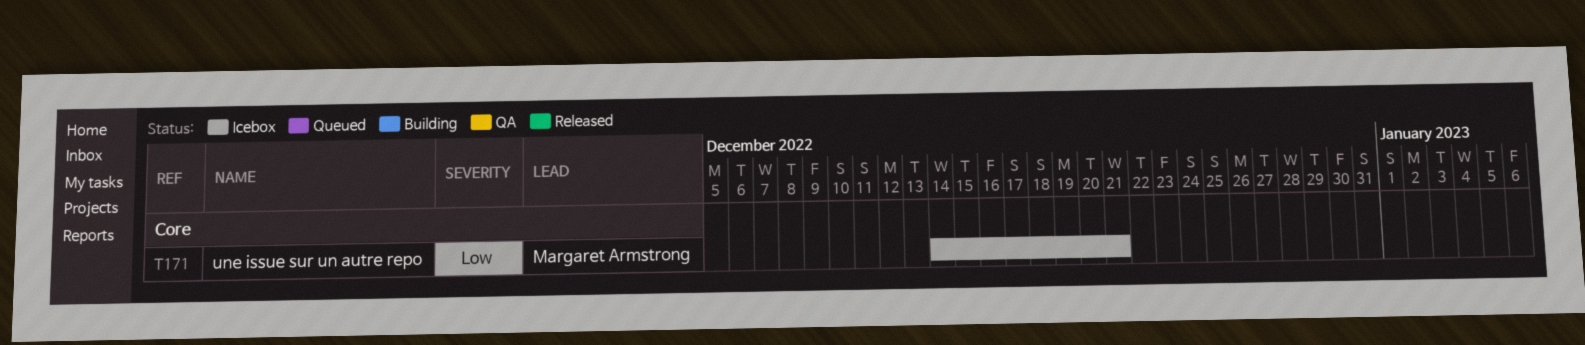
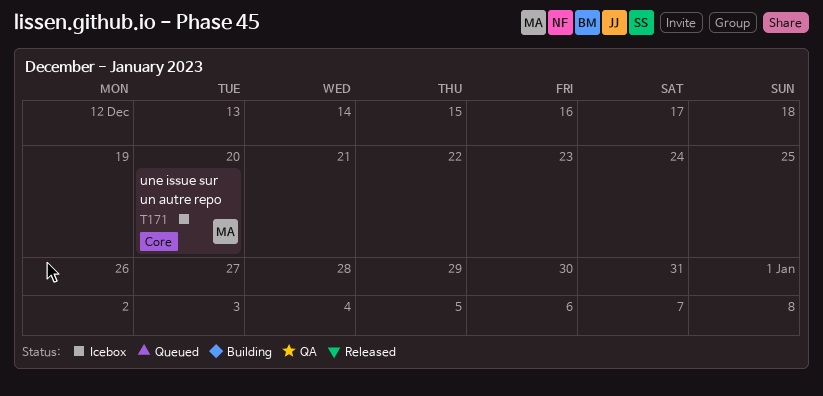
T171, due: Dec 21 -> Dec 20

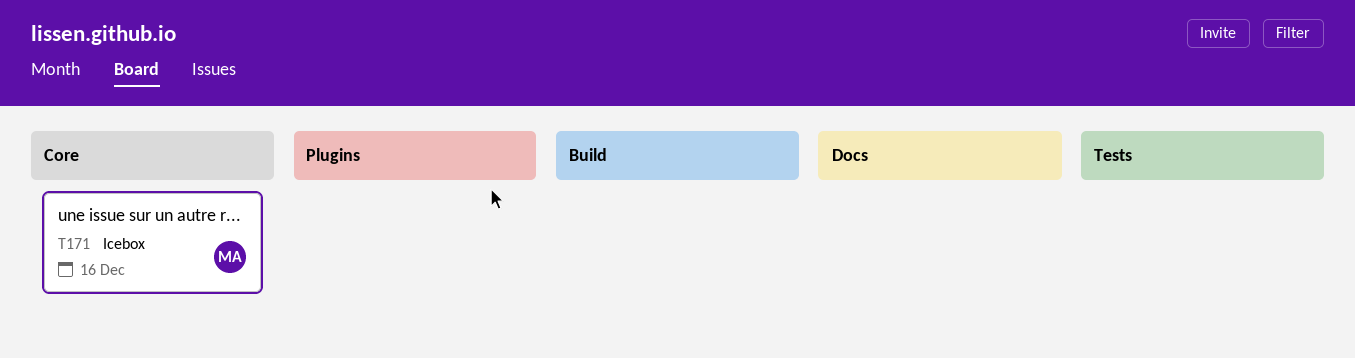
T171, due: Dec 20 -> Dec 16

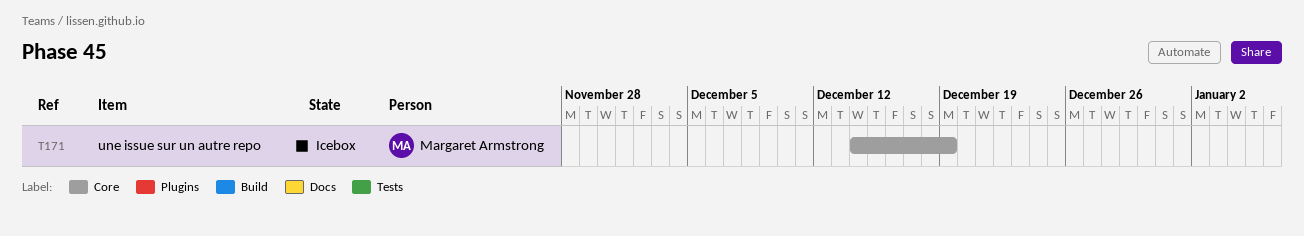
T171, due: Dec 16 -> Dec 19

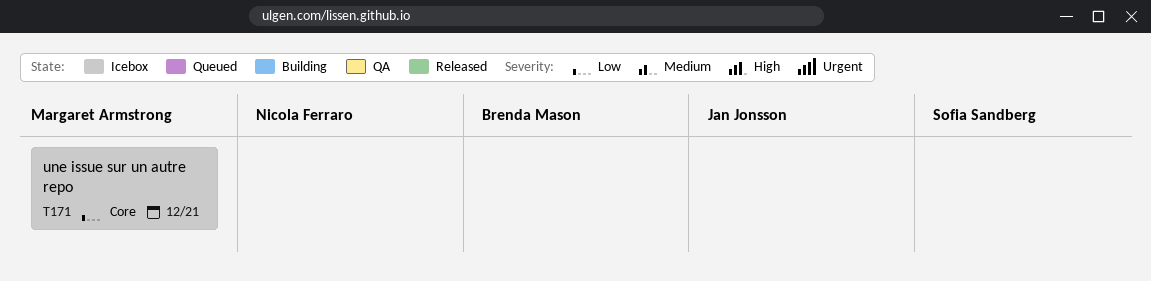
T171, due: Dec 19 -> Dec 21

